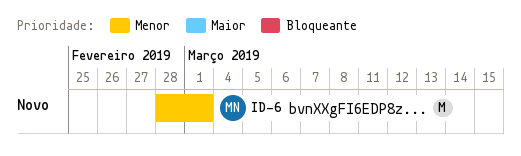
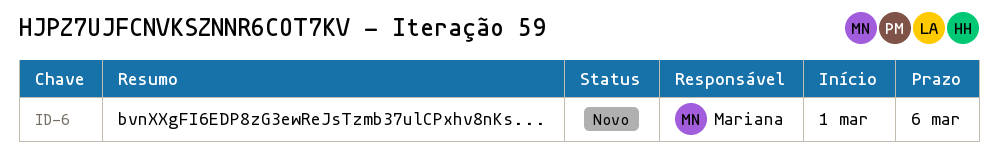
ID-6, start: Feb 28 -> Mar 1
ID-6, due: Mar 1 -> Mar 6

